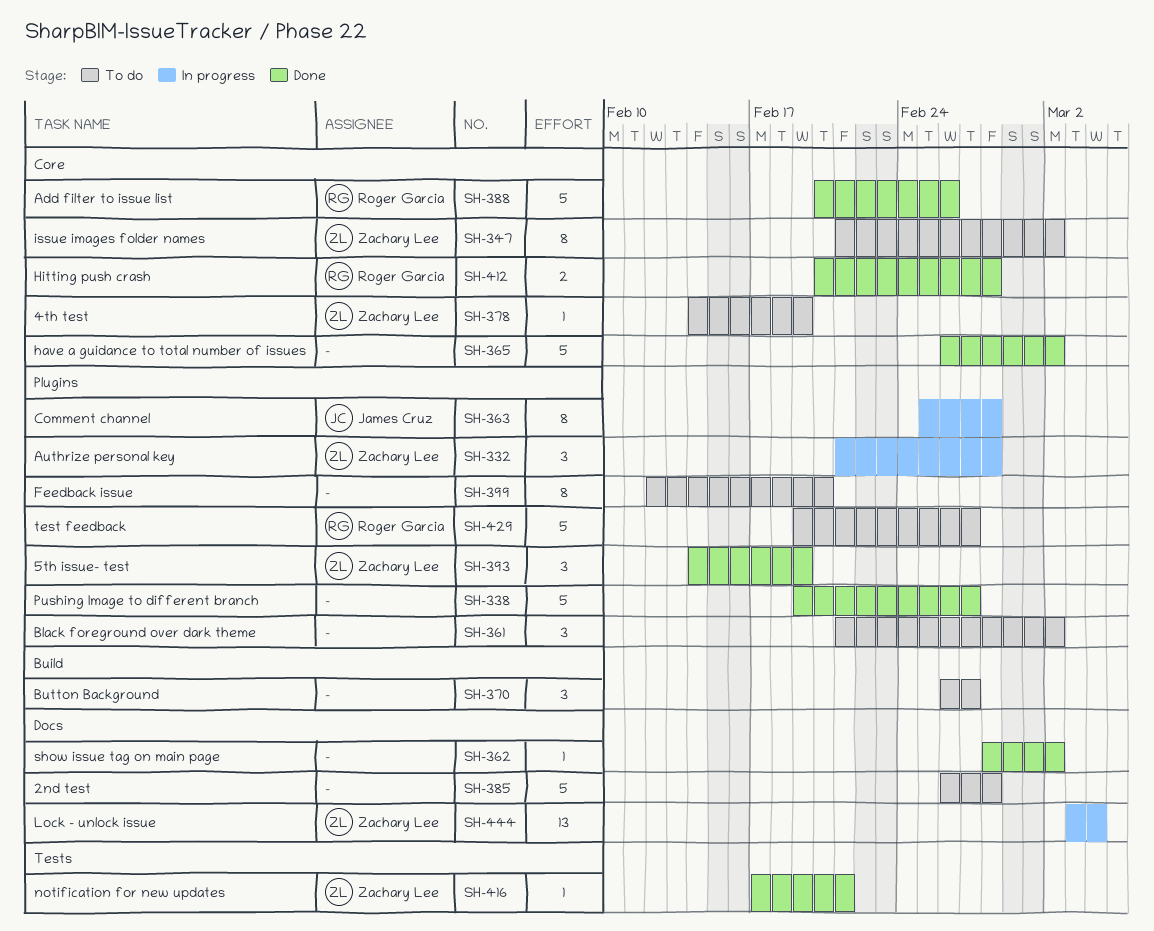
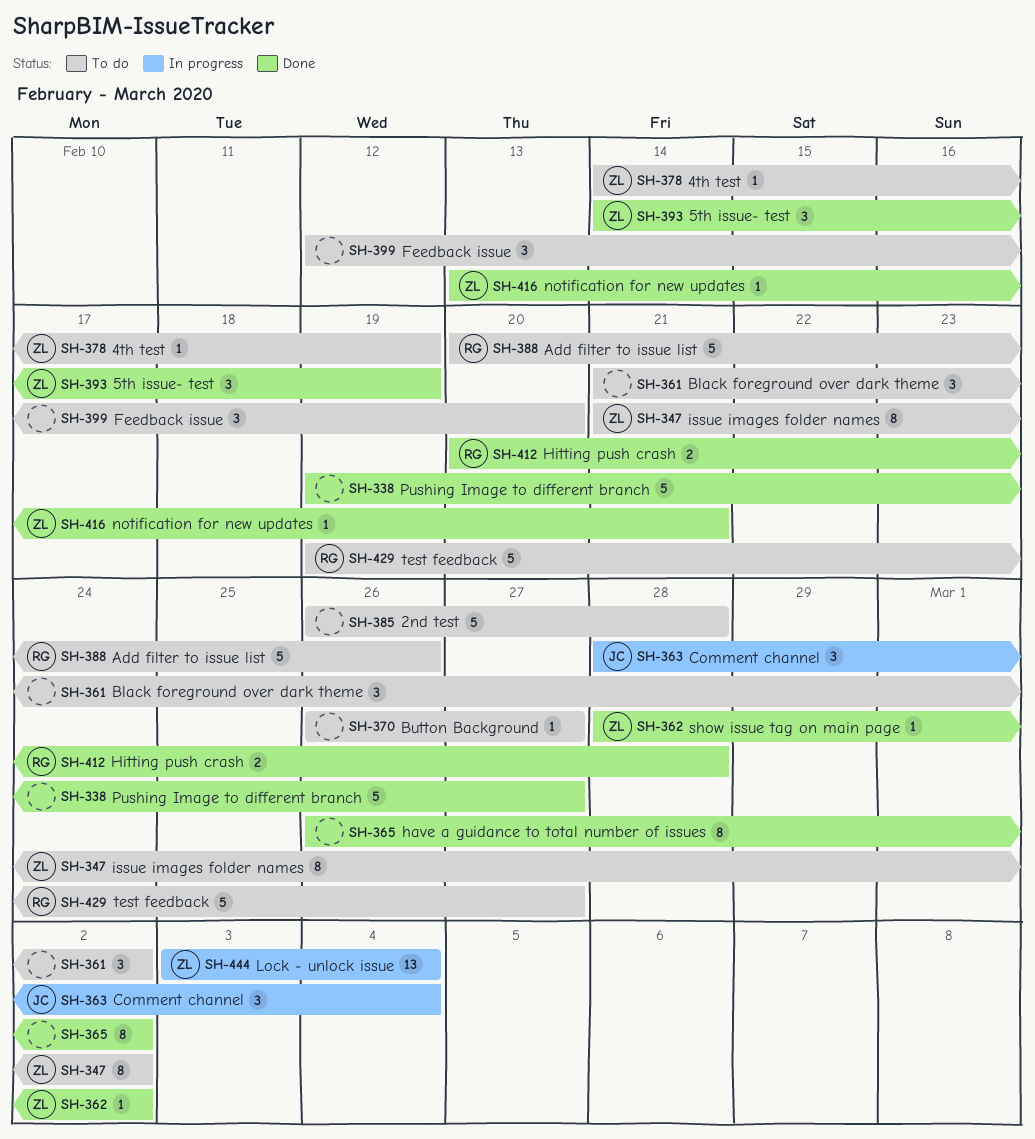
SH-332: present -> none
SH-362, owner: none -> Zachary Lee
SH-363, estimate: 8 -> 3
SH-363, start: Feb 25 -> Feb 28
SH-363, due: Feb 28 -> Mar 4
SH-365, estimate: 5 -> 8
SH-370, estimate: 3 -> 1
SH-388, status: Done -> To do
SH-399, estimate: 8 -> 3
SH-416, start: Feb 17 -> Feb 13

